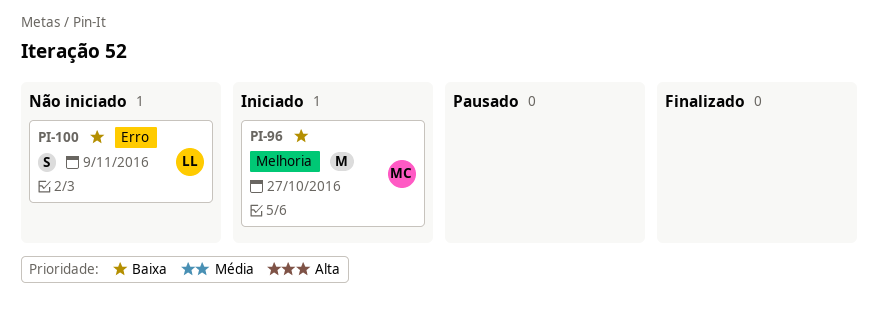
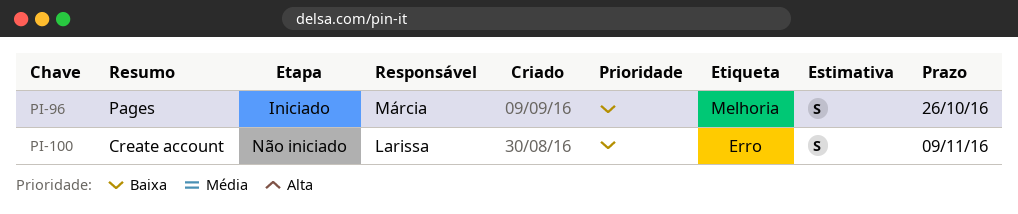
PI-96, estimate: M -> S
PI-96, due: Oct 27 -> Oct 26

